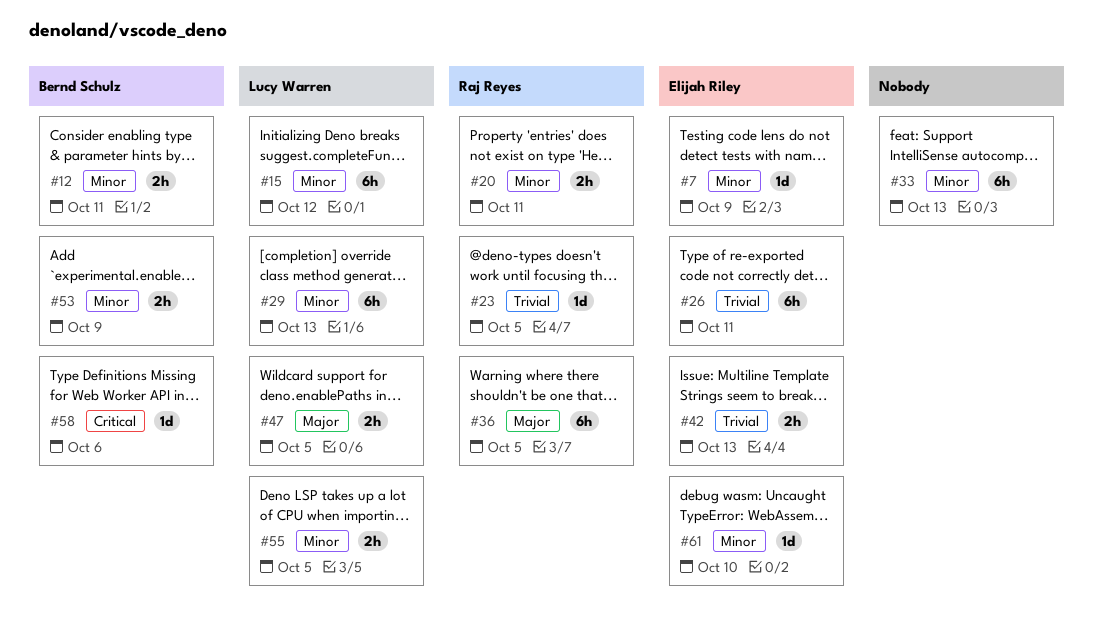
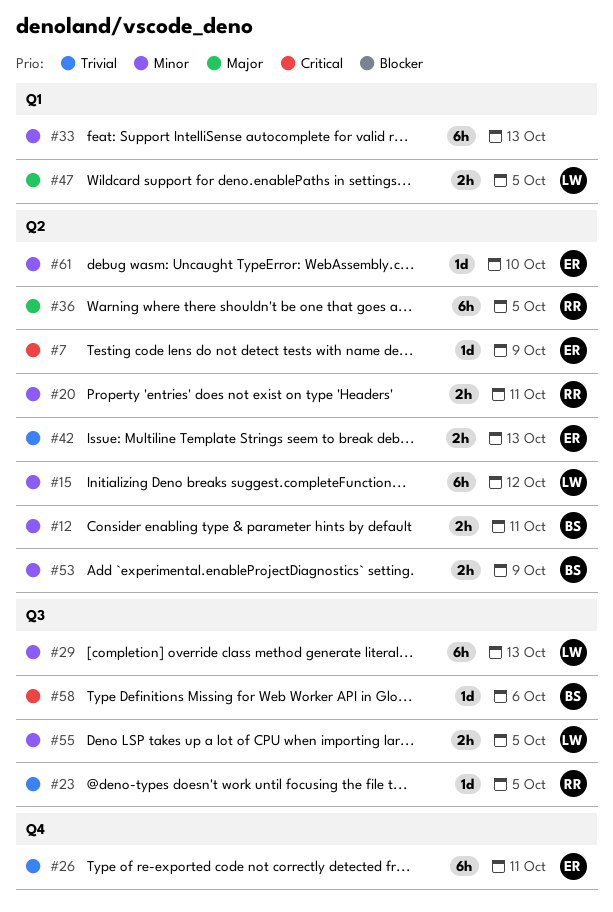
#7, priority: Minor -> Critical

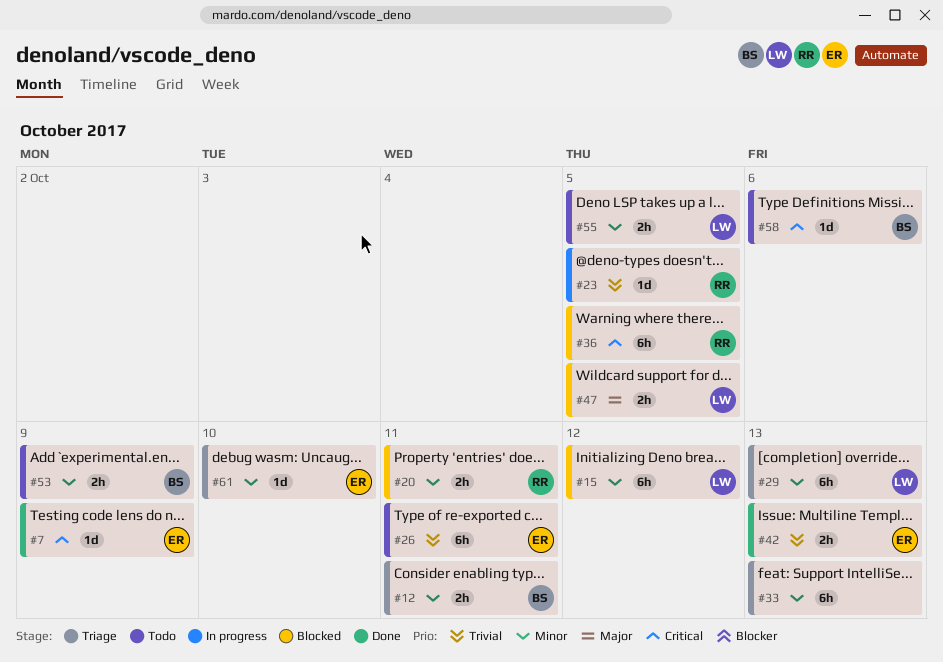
#36, priority: Major -> Critical

